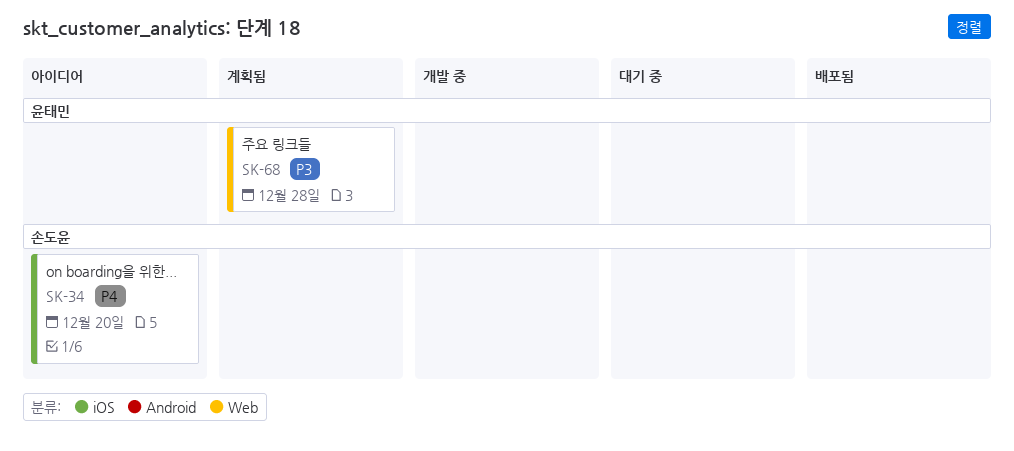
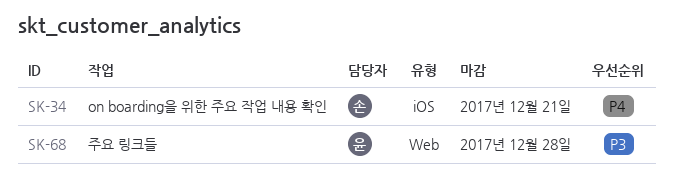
SK-34, due: Dec 20 -> Dec 21

